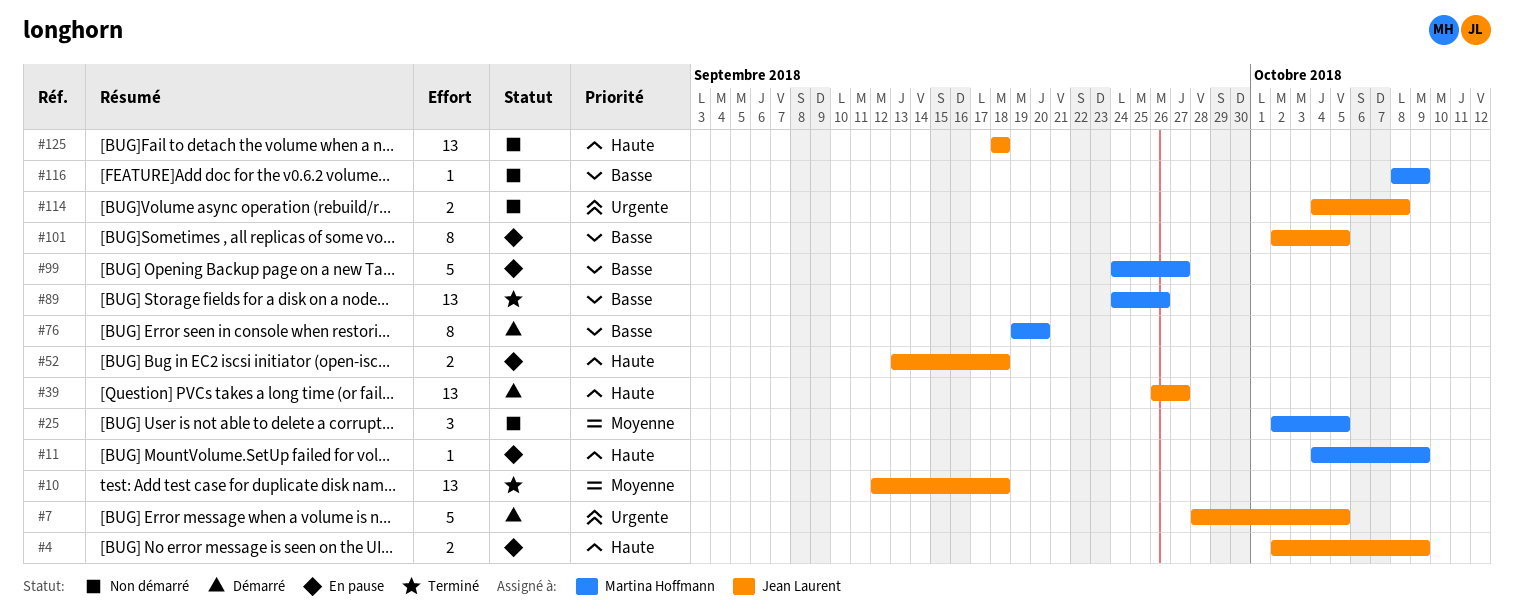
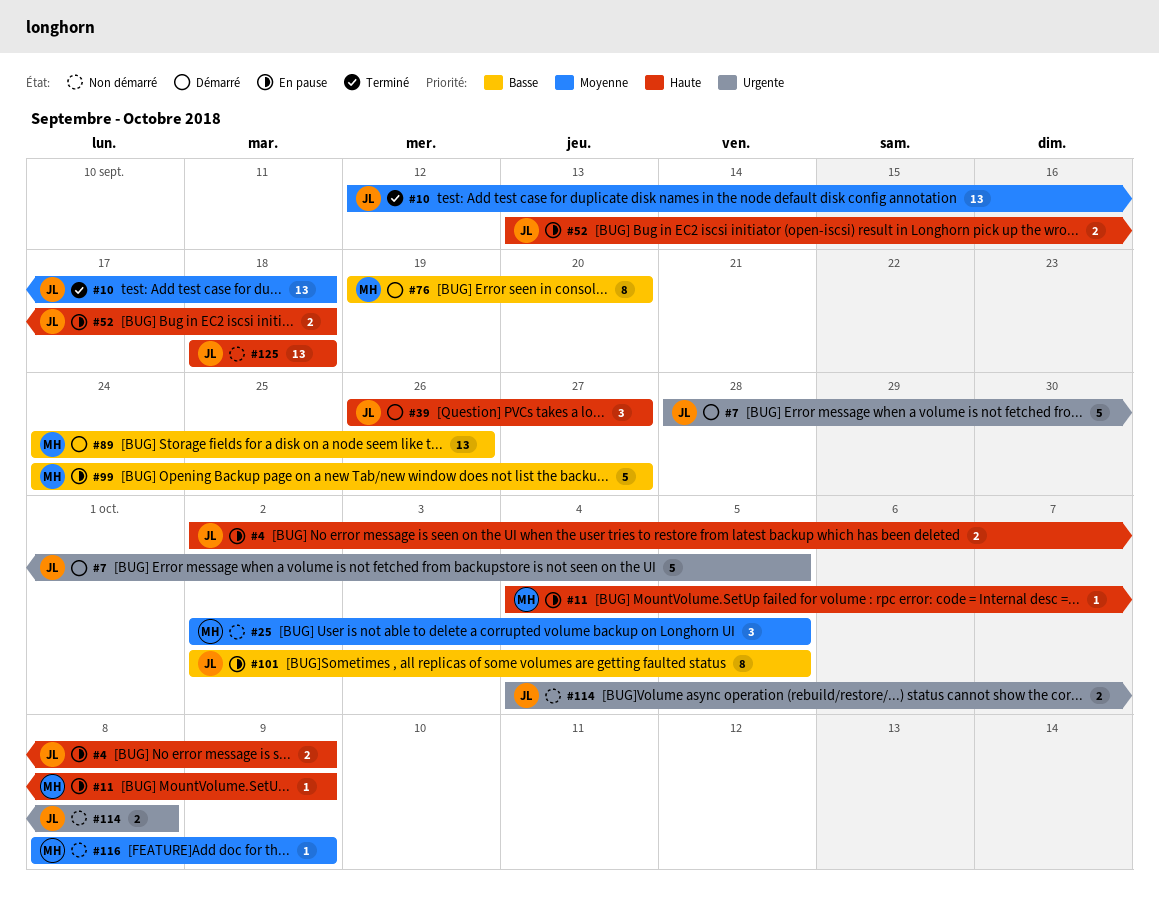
#39, estimate: 13 -> 3
#89, status: Terminé -> Démarré
#116, priority: Basse -> Moyenne

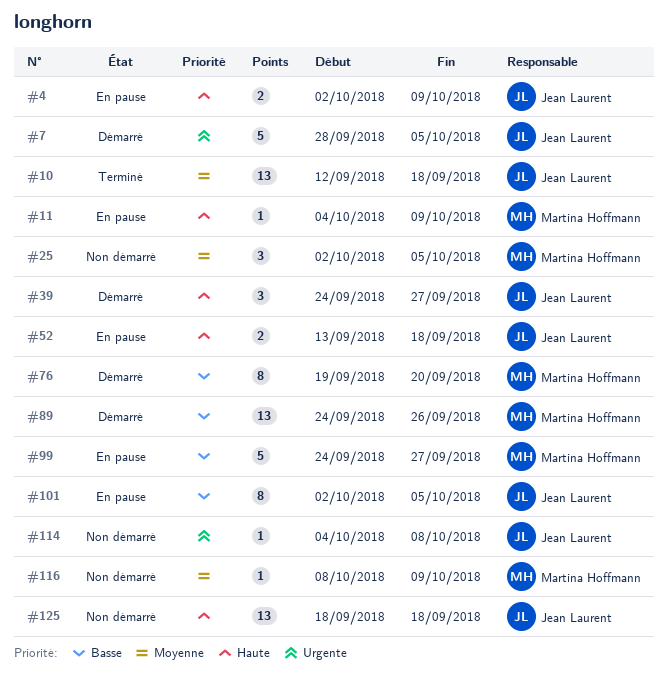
#39, start: Sep 26 -> Sep 24
#114, estimate: 2 -> 1

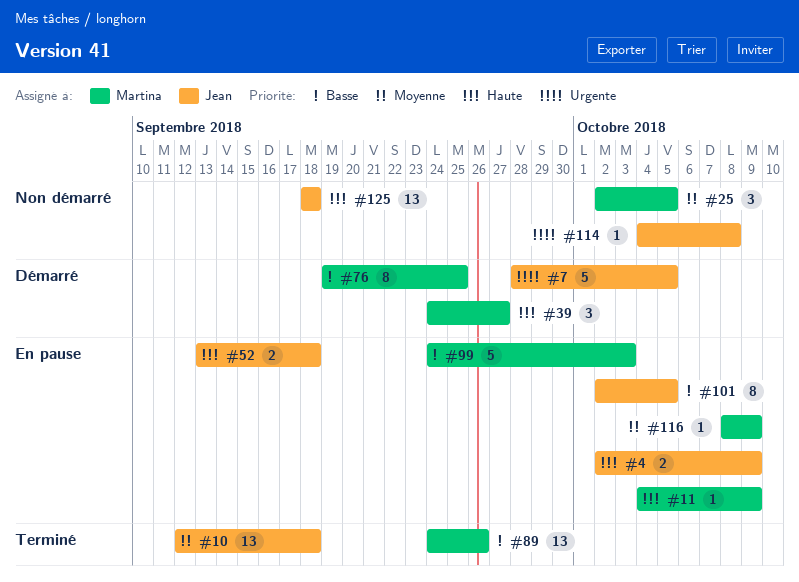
#39, owner: Jean Laurent -> Martina Hoffmann
#76, due: Sep 20 -> Sep 25
#89, status: Démarré -> Terminé
#99, due: Sep 27 -> Oct 3
#116, status: Non démarré -> En pause

